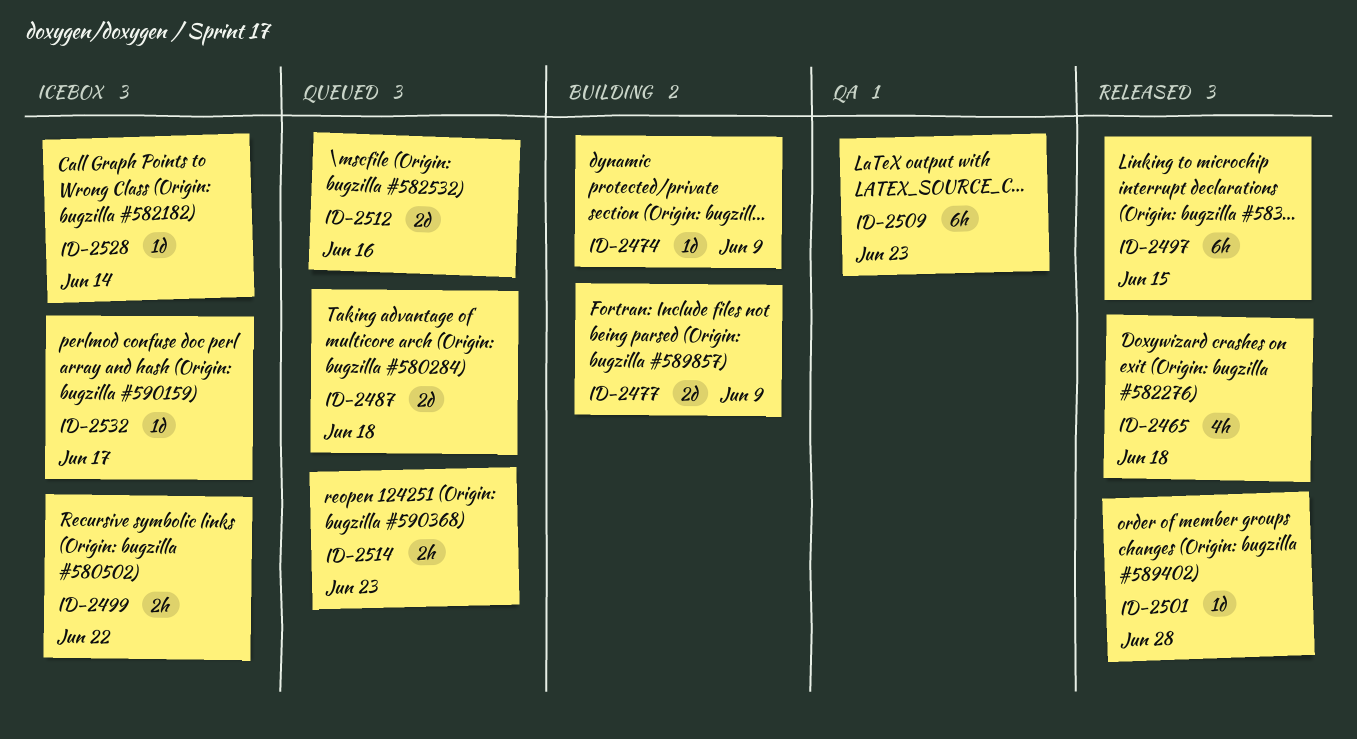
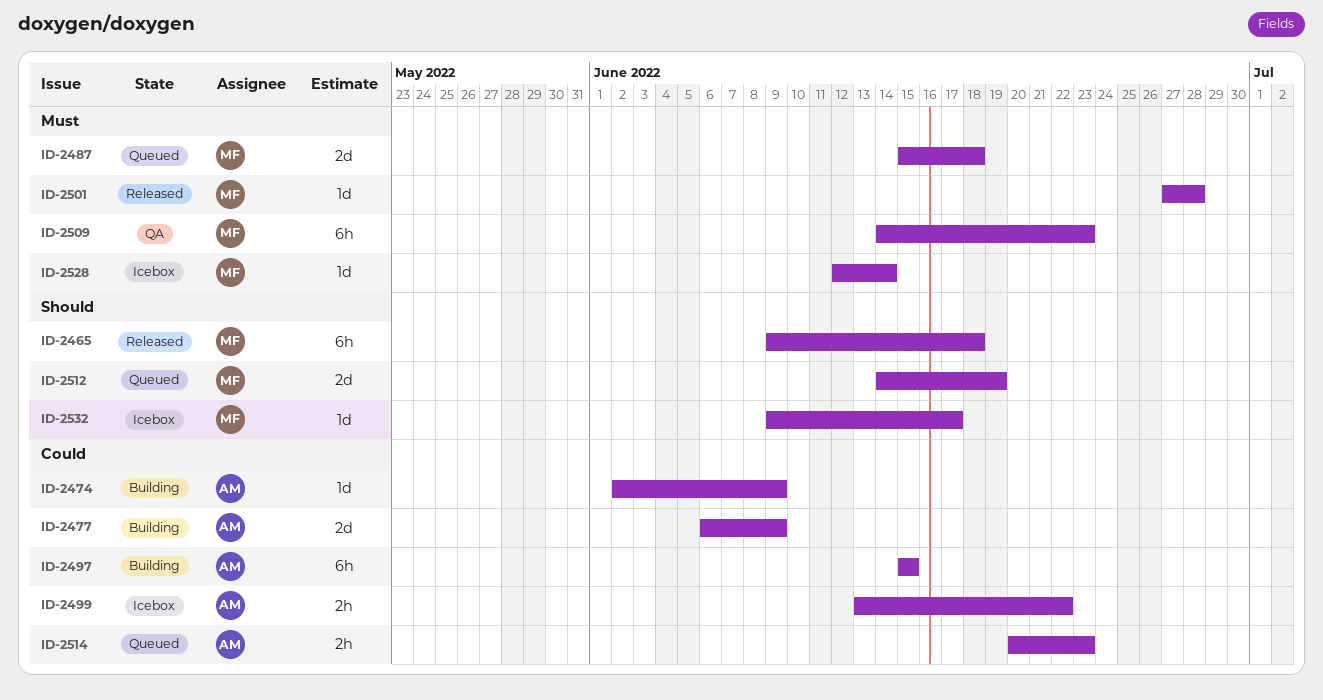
ID-2465, estimate: 4h -> 6h
ID-2497, status: Released -> Building
ID-2512, due: Jun 16 -> Jun 19

